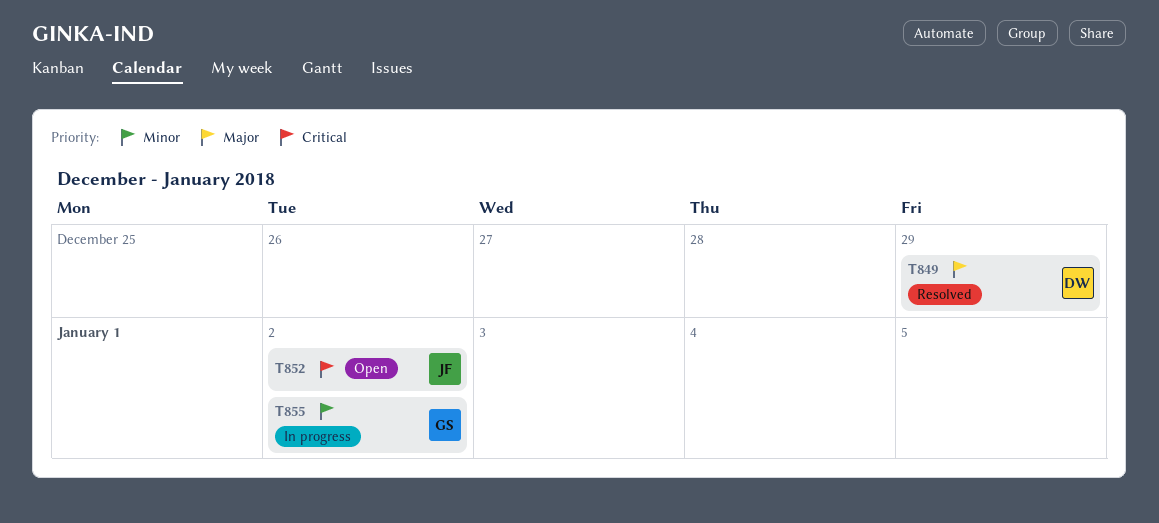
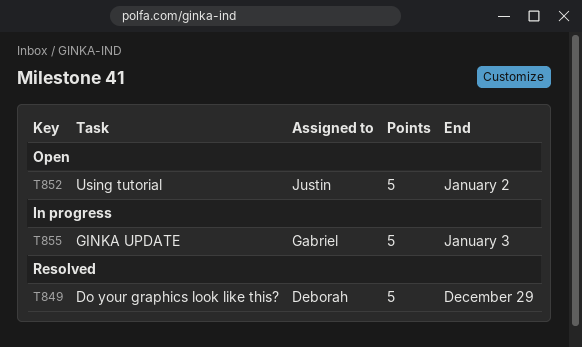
T855, due: Jan 2 -> Jan 3

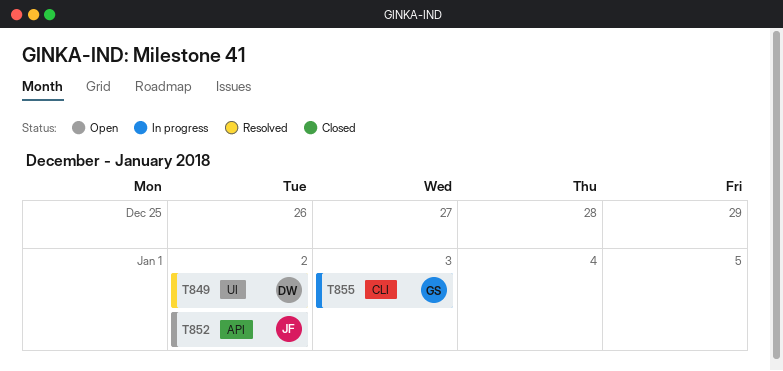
T849, due: Dec 29 -> Jan 2

